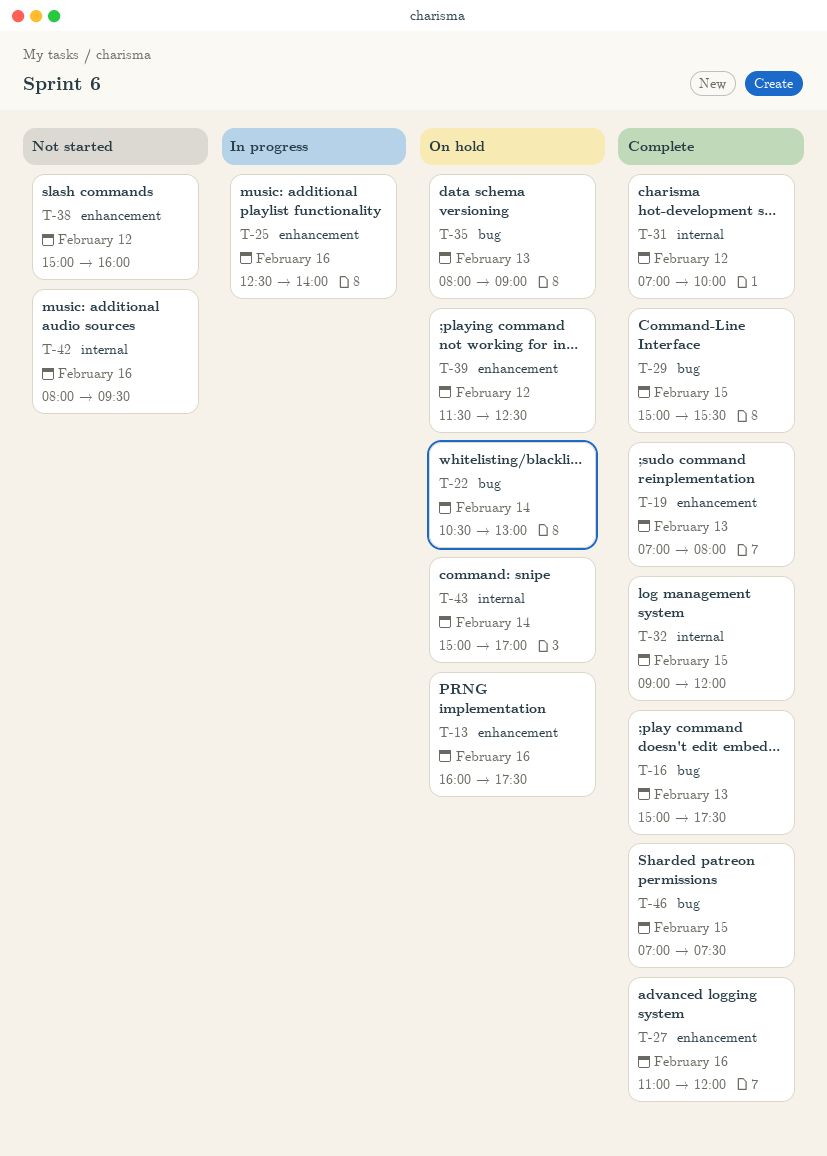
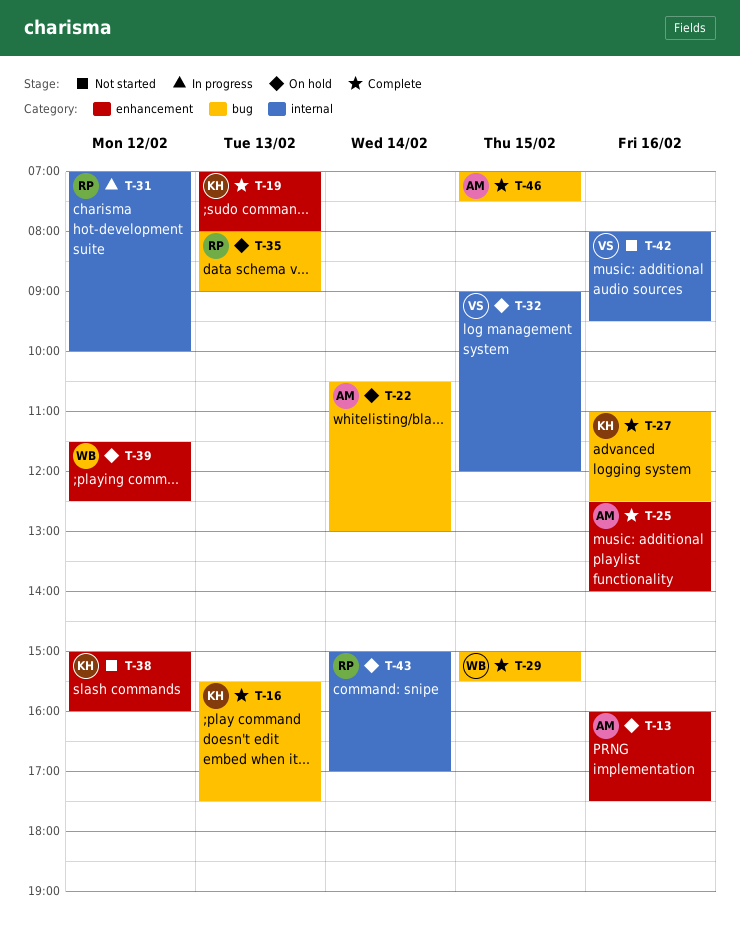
T-16, begins: 15:00 -> 15:30
T-25, status: In progress -> Complete
T-27, label: enhancement -> bug
T-27, ends: 12:00 -> 12:30
T-31, status: Complete -> In progress
T-32, status: Complete -> On hold

